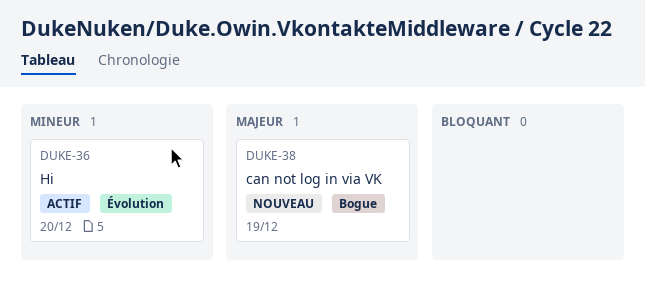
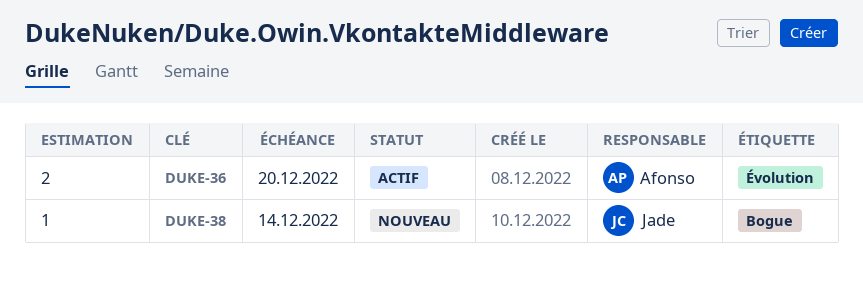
DUKE-38, due: Dec 19 -> Dec 14

